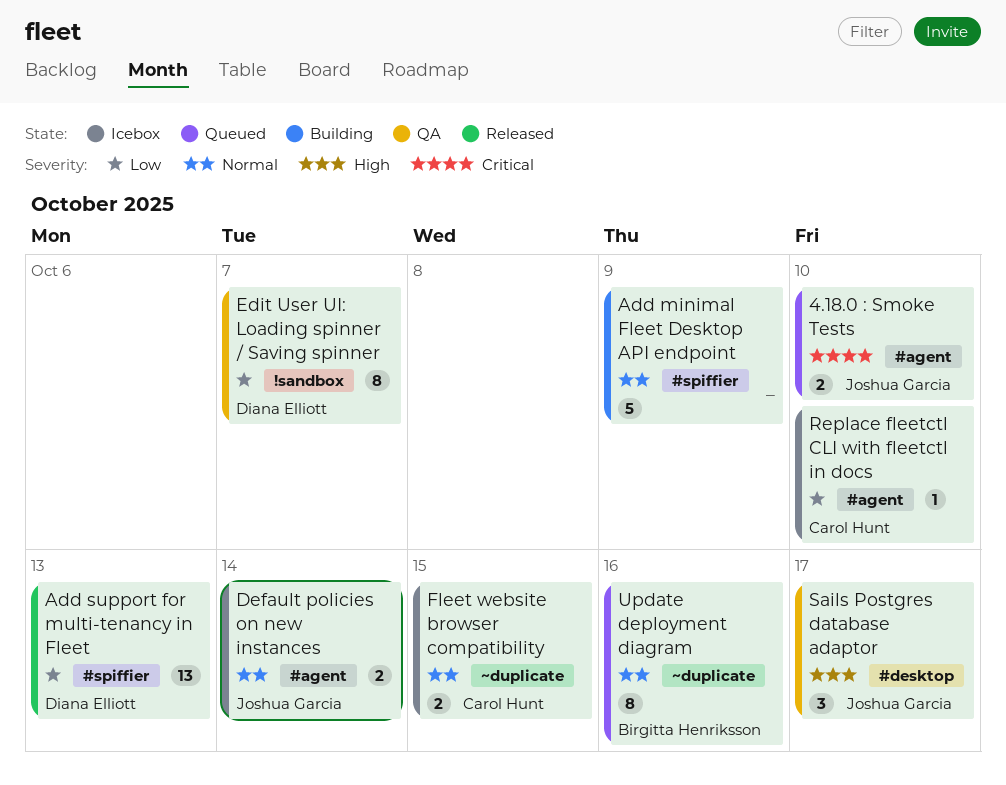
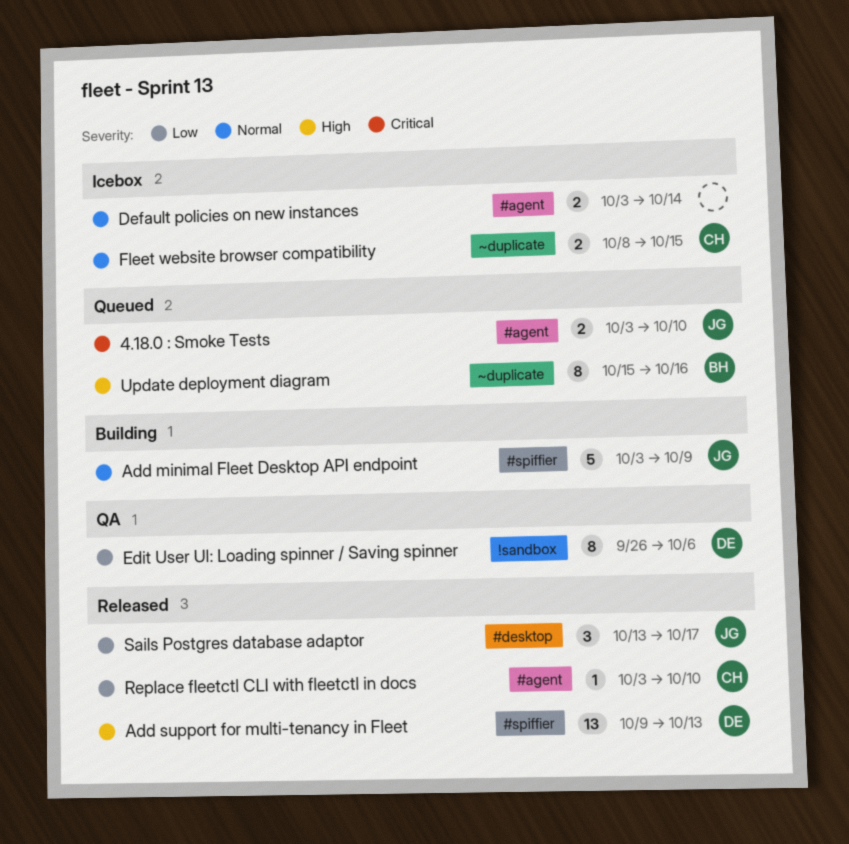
Add minimal Fleet Desktop API endpoint, owner: none -> Joshua Garcia
Add support for multi-tenancy in Fleet, priority: Low -> High
Default policies on new instances, owner: Joshua Garcia -> none
Edit User UI: Loading spinner / Saving spinner, due: Oct 7 -> Oct 6
Replace fleetctl CLI with fleetctl in docs, status: Icebox -> Released
Sails Postgres database adaptor, status: QA -> Released
Sails Postgres database adaptor, priority: High -> Low
Update deployment diagram, priority: Normal -> High

